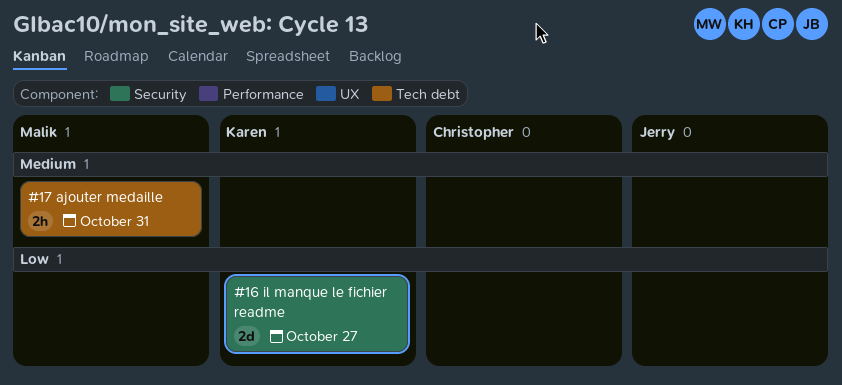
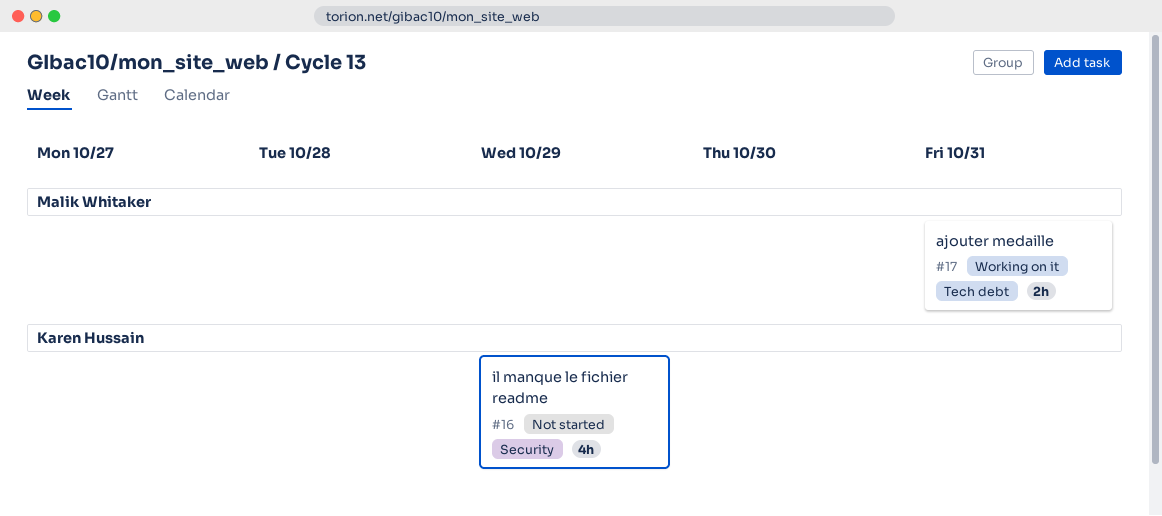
#16, estimate: 2d -> 4h
#16, due: Oct 27 -> Oct 29

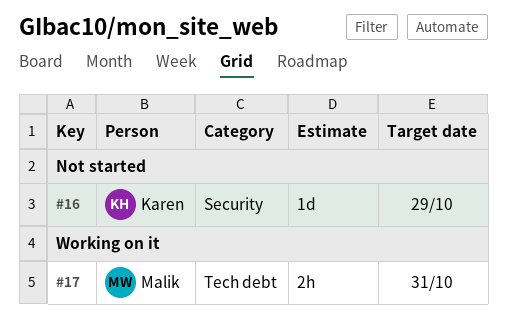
#16, estimate: 4h -> 1d

